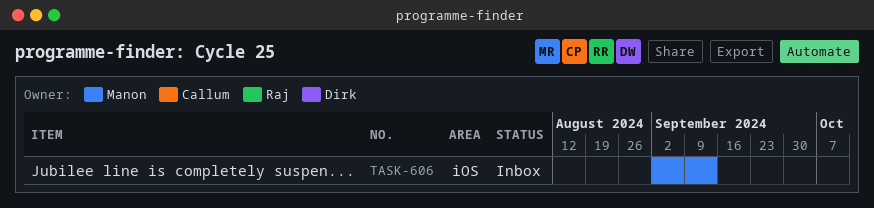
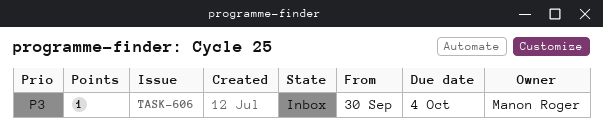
TASK-606, start: Sep 2 -> Sep 30
TASK-606, due: Sep 13 -> Oct 4

